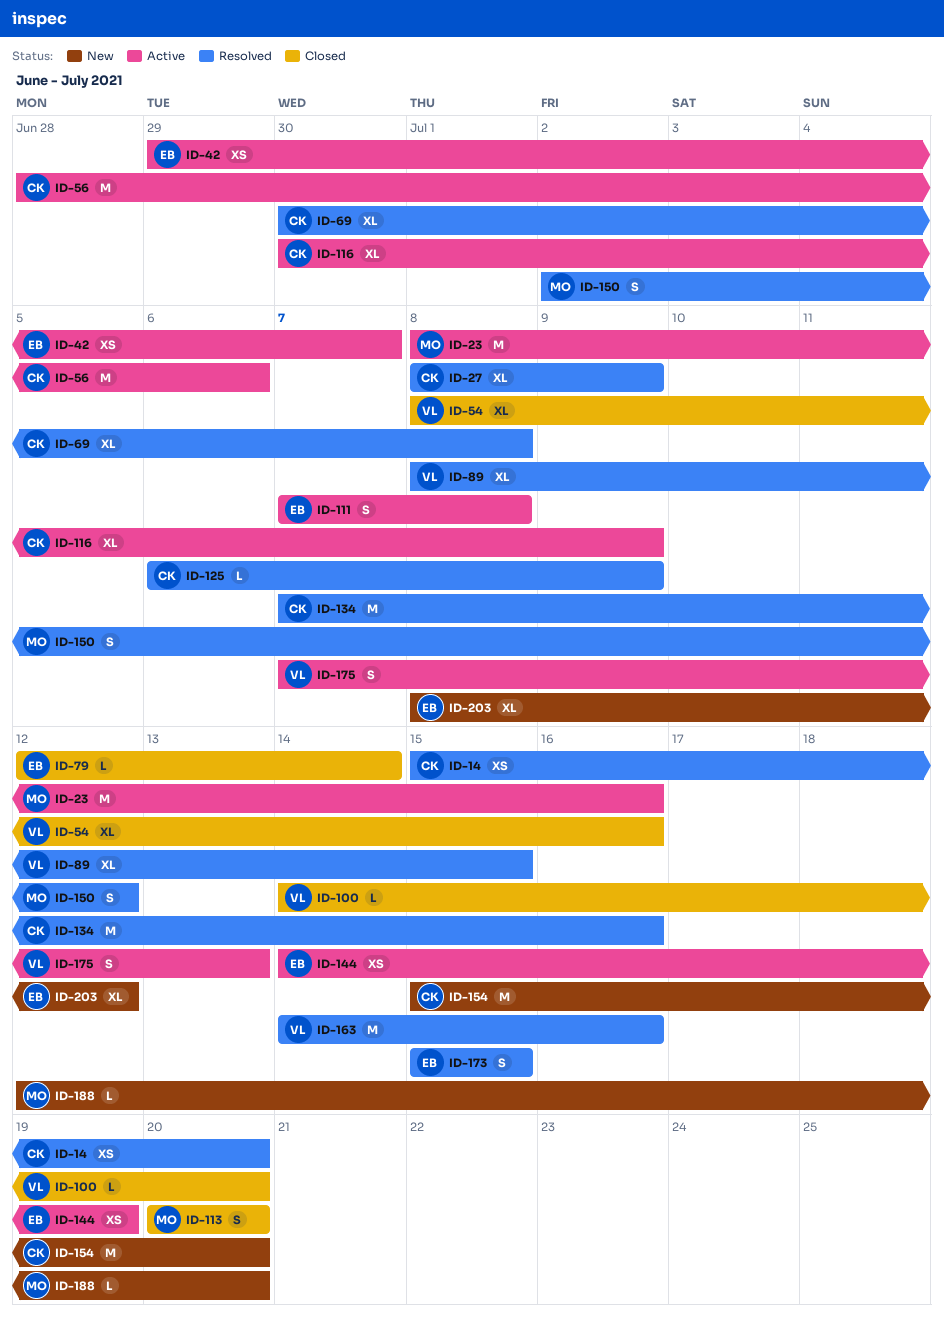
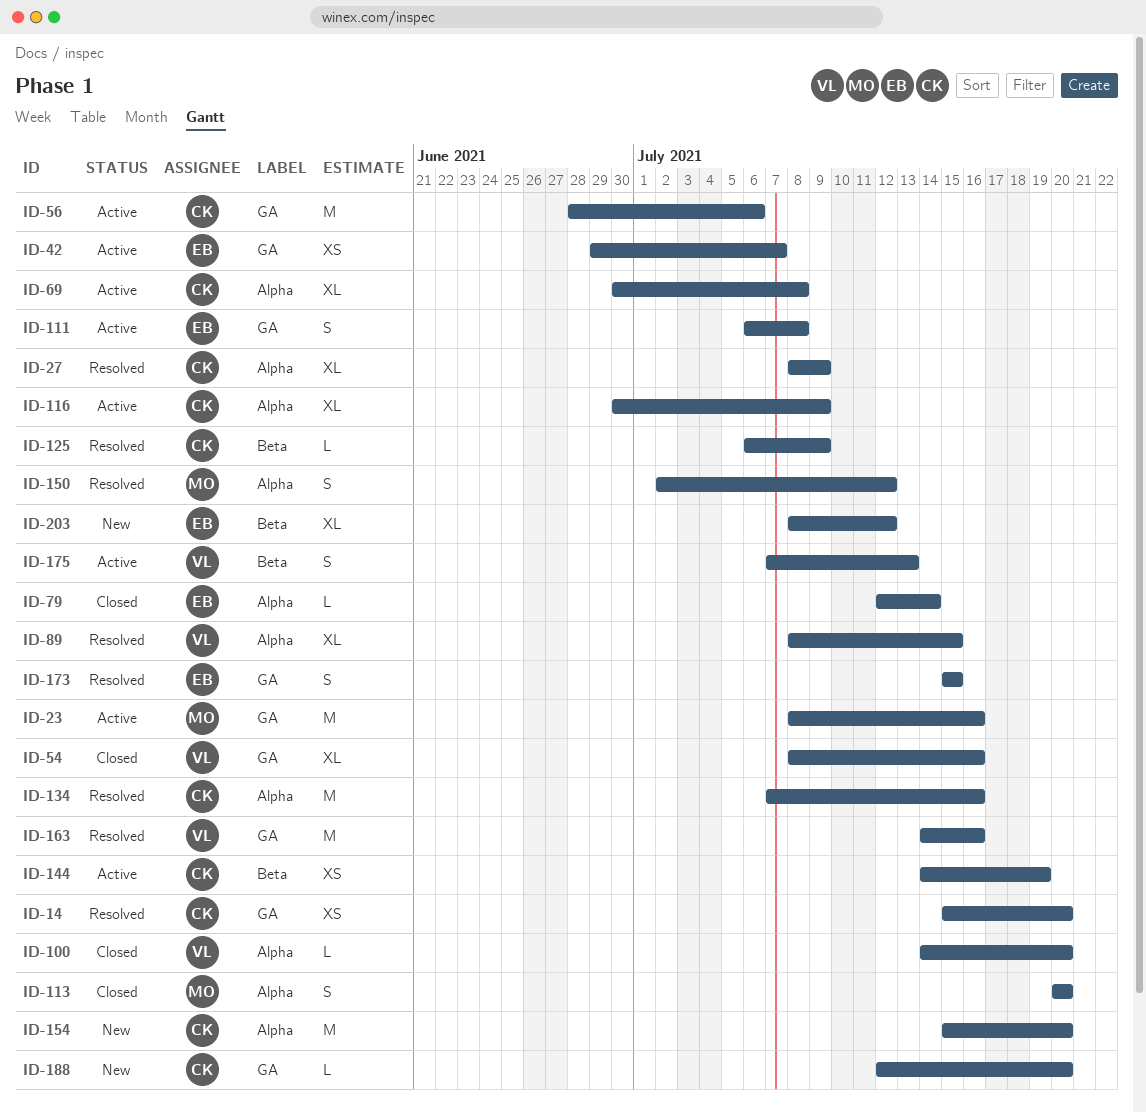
ID-69, status: Resolved -> Active
ID-111, start: Jul 7 -> Jul 6
ID-144, owner: EB -> CK
ID-188, owner: MO -> CK

